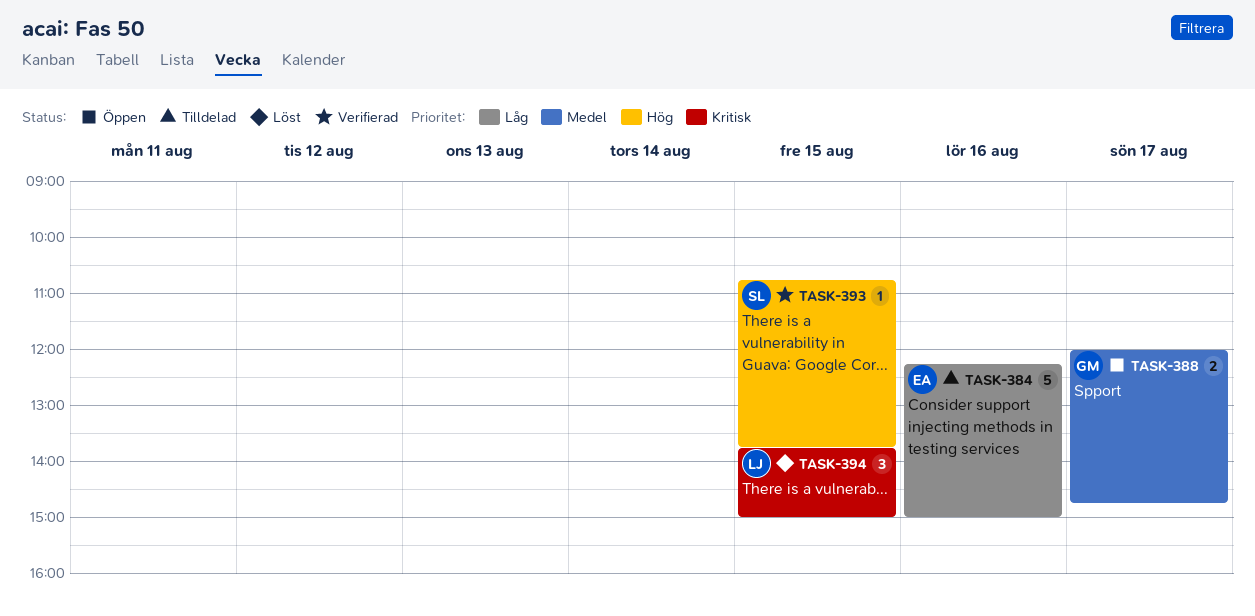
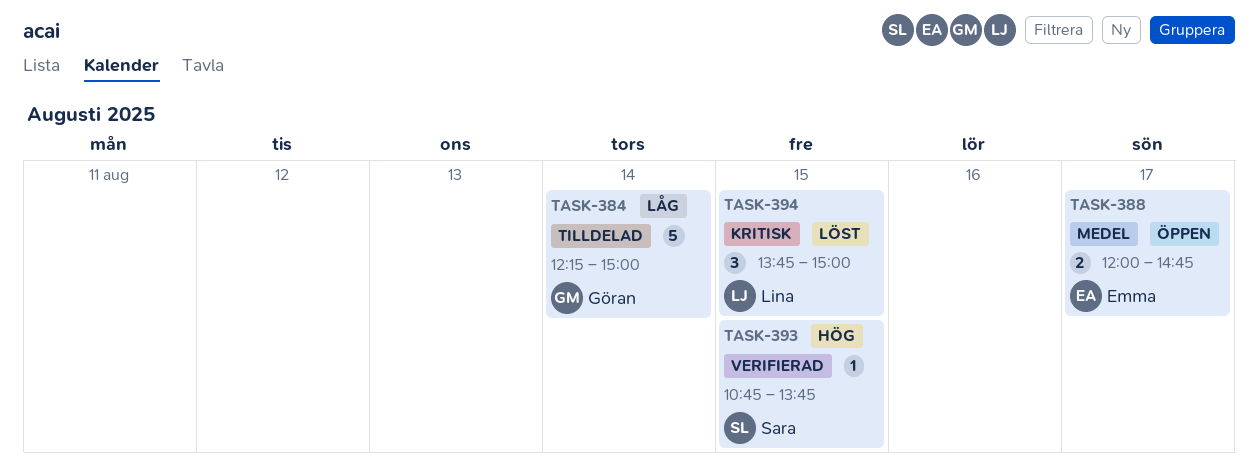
TASK-384, owner: Emma -> Göran
TASK-384, day: Aug 16 -> Aug 14
TASK-388, owner: Göran -> Emma

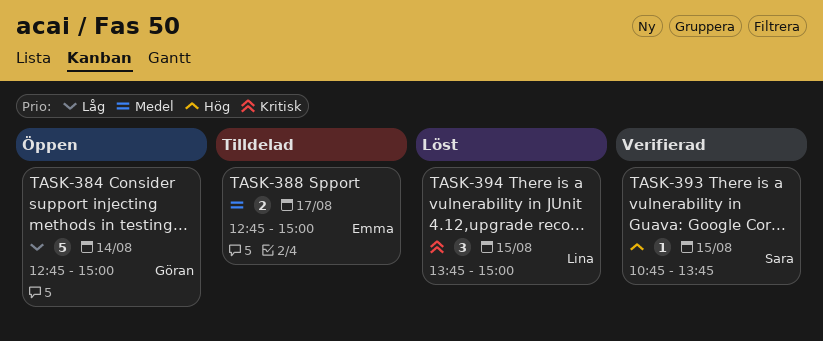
TASK-384, status: Tilldelad -> Öppen
TASK-384, begins: 12:15 -> 12:45
TASK-388, status: Öppen -> Tilldelad
TASK-388, begins: 12:00 -> 12:45
TASK-388, ends: 14:45 -> 15:00

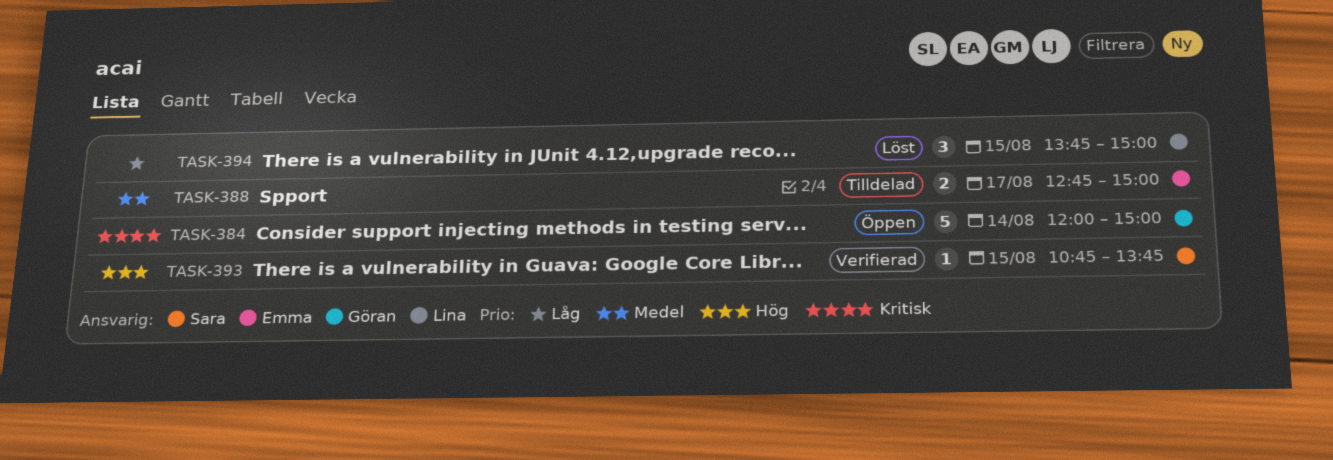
TASK-384, priority: Låg -> Kritisk
TASK-384, begins: 12:45 -> 12:00
TASK-394, priority: Kritisk -> Låg

